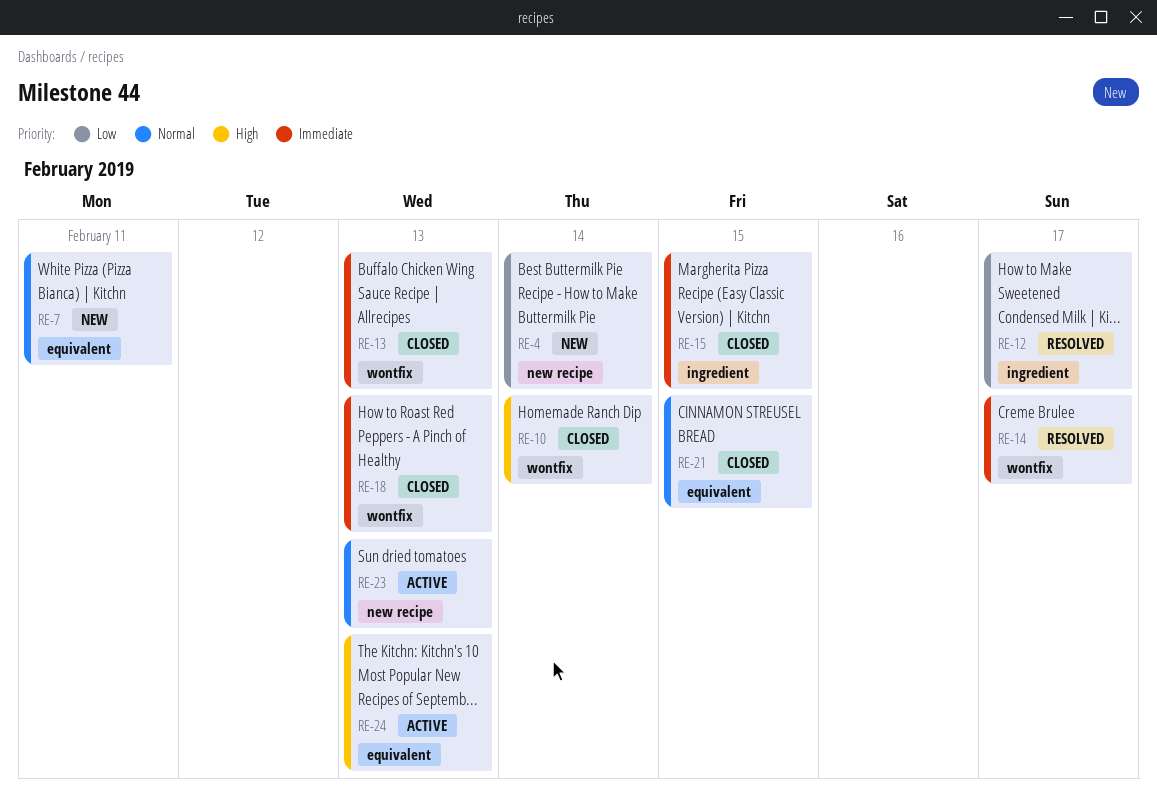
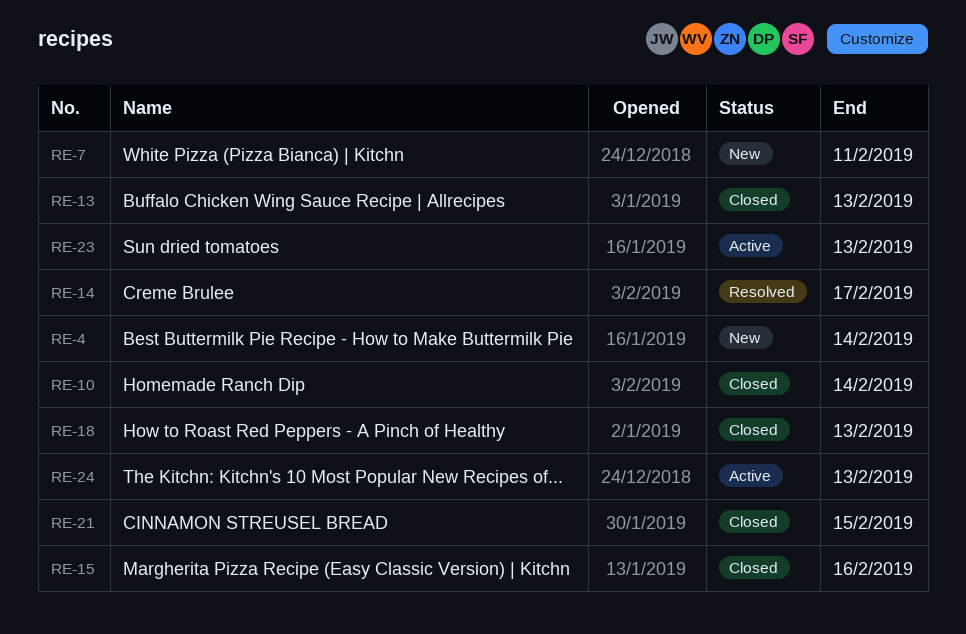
RE-12: present -> none
RE-15, due: Feb 15 -> Feb 16

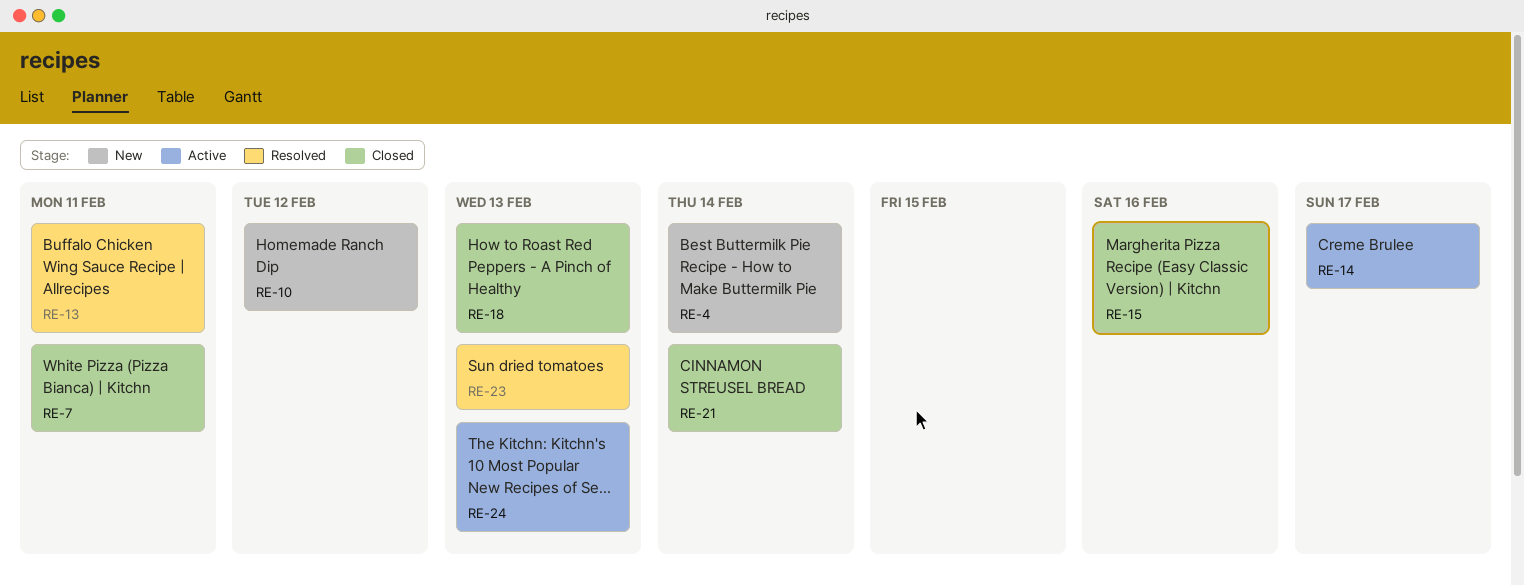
RE-7, status: New -> Closed
RE-10, status: Closed -> New
RE-10, due: Feb 14 -> Feb 12
RE-13, status: Closed -> Resolved
RE-13, due: Feb 13 -> Feb 11
RE-14, status: Resolved -> Active
RE-21, due: Feb 15 -> Feb 14
RE-23, status: Active -> Resolved

